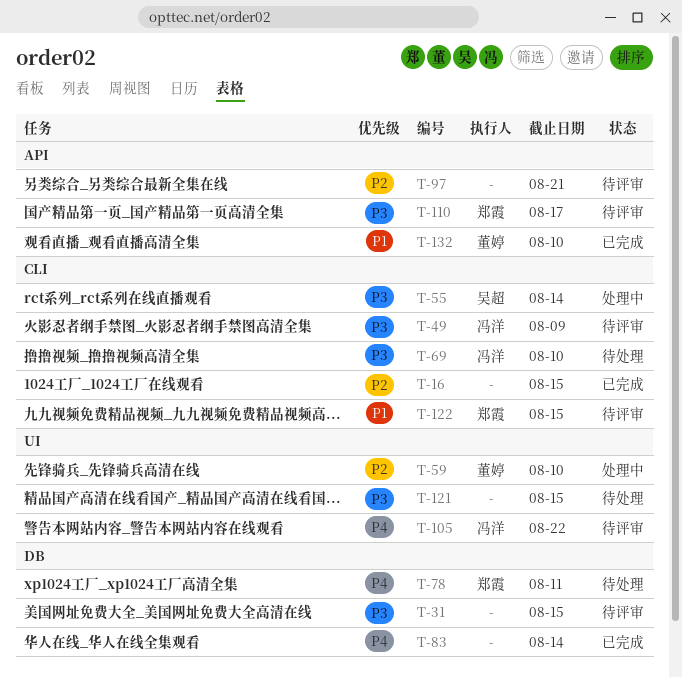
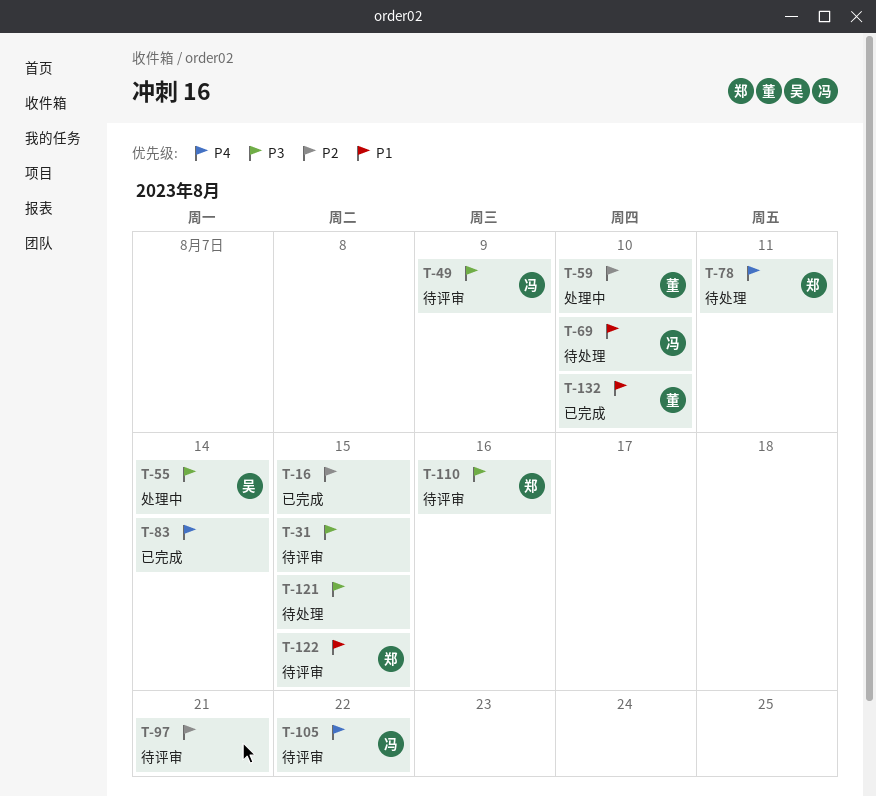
T-69, priority: P3 -> P1
T-110, due: Aug 17 -> Aug 16

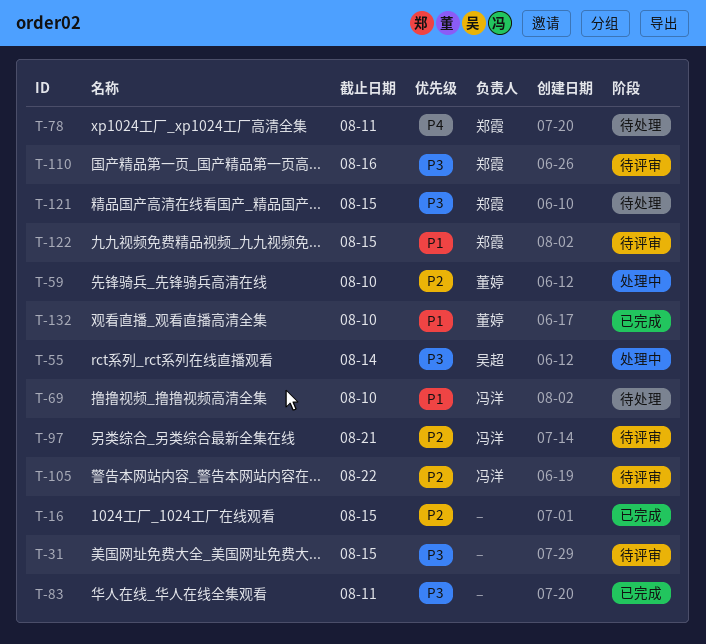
T-49: present -> none
T-83, priority: P4 -> P3
T-83, due: Aug 14 -> Aug 11
T-97, owner: none -> 冯洋
T-105, priority: P4 -> P2
T-121, owner: none -> 郑霞

